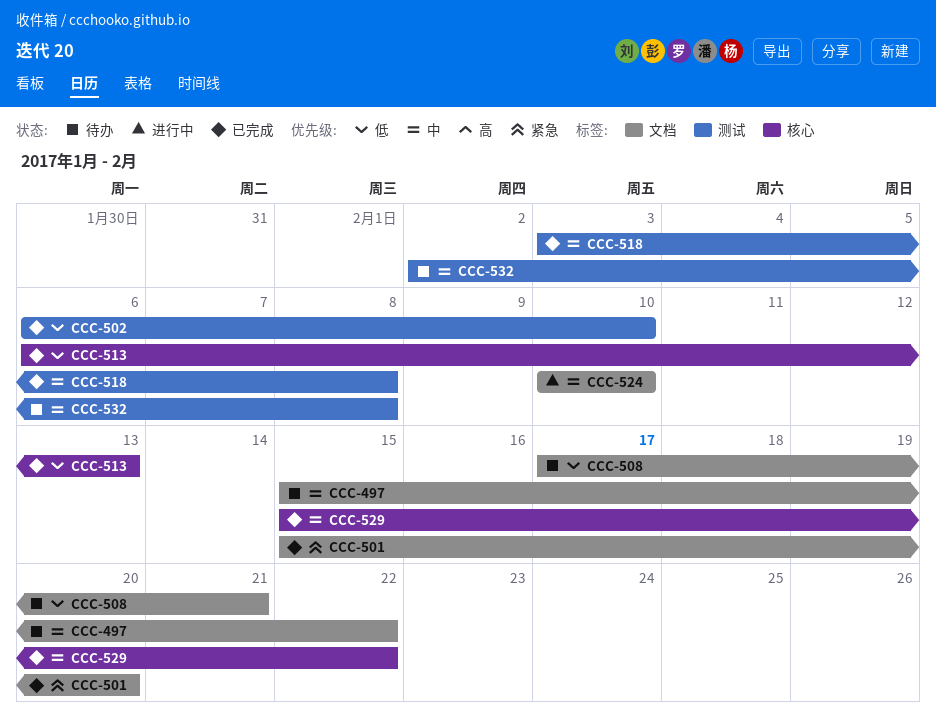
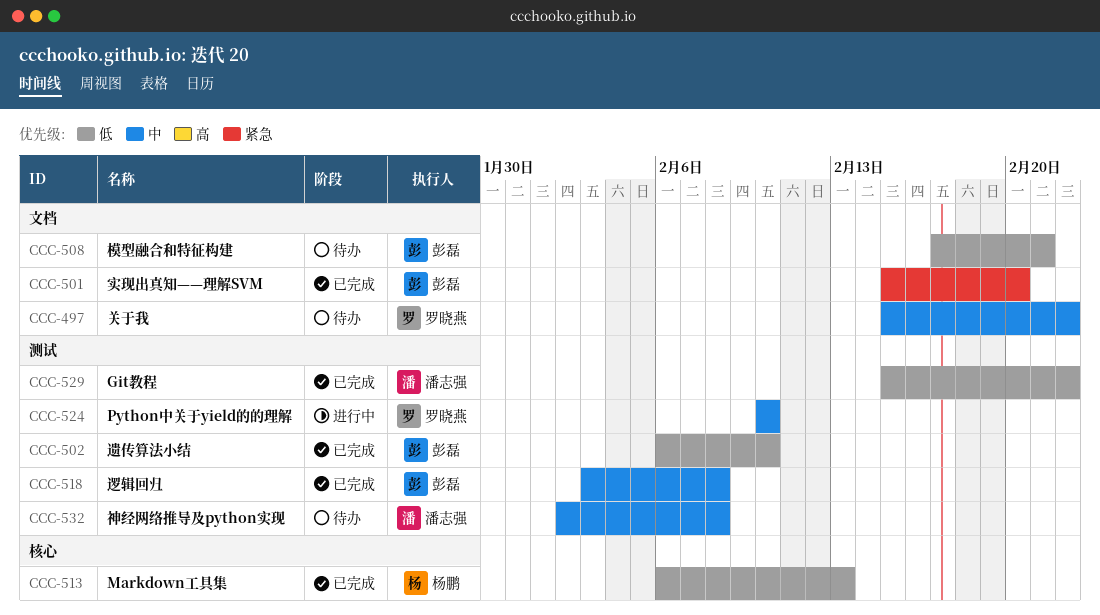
CCC-524, label: 文档 -> 测试
CCC-529, priority: 中 -> 低
CCC-529, label: 核心 -> 测试

